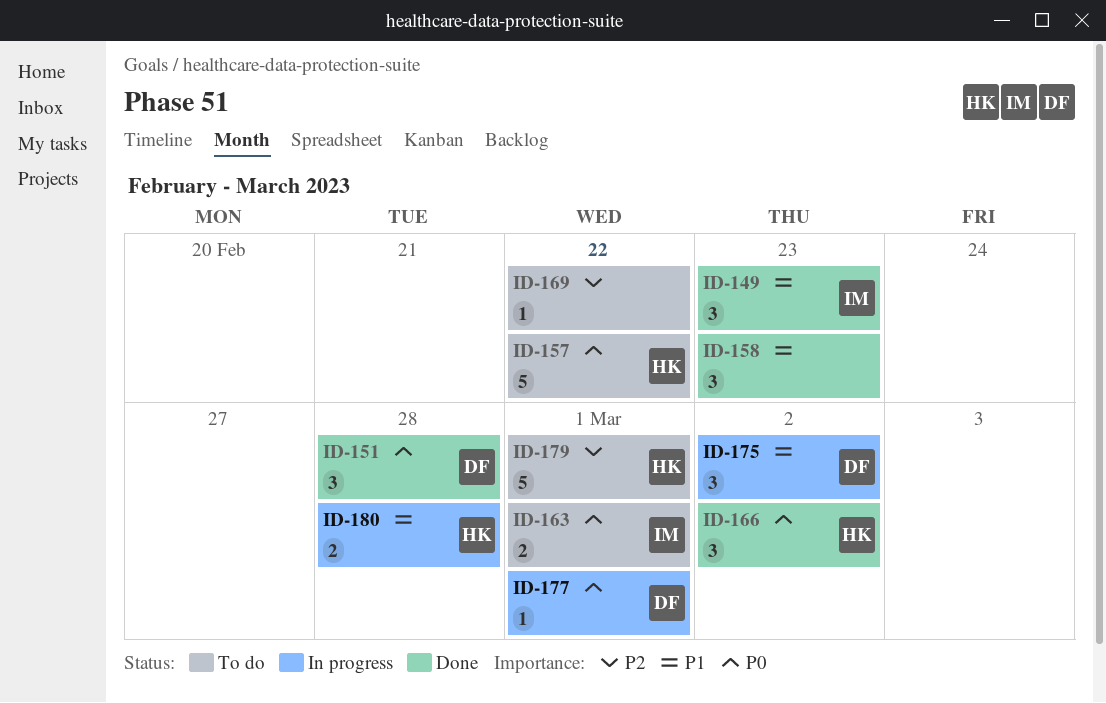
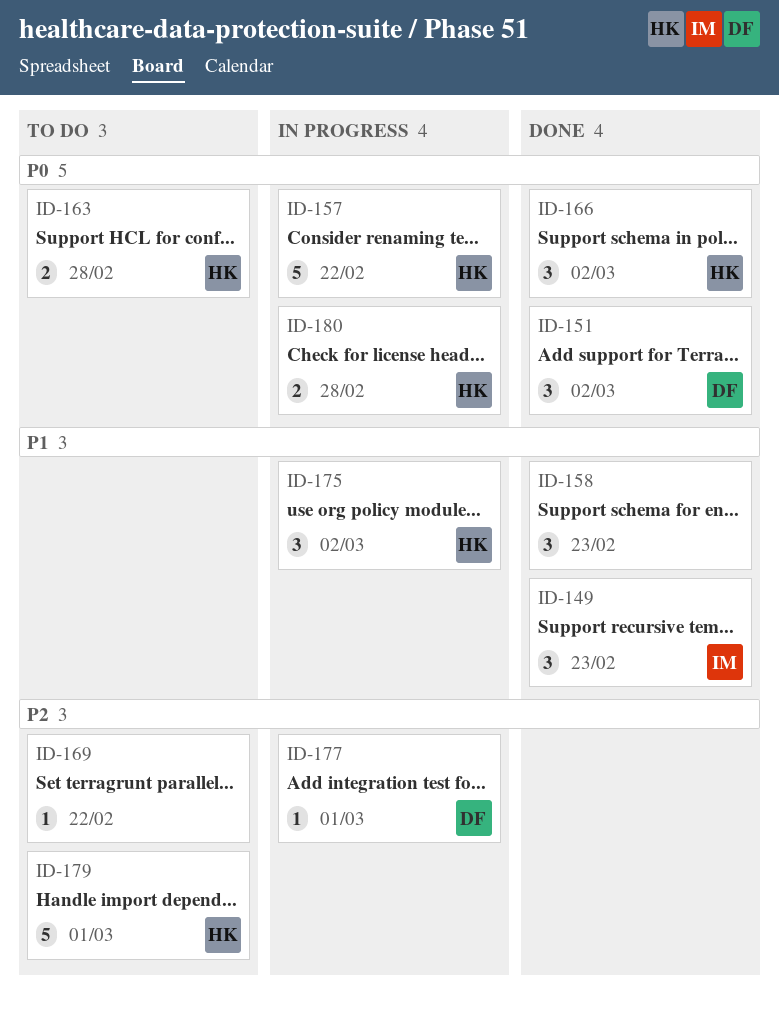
ID-151, due: Feb 28 -> Mar 2
ID-157, status: To do -> In progress
ID-163, owner: IM -> HK
ID-163, due: Mar 1 -> Feb 28
ID-175, owner: DF -> HK
ID-177, priority: P0 -> P2
ID-180, priority: P1 -> P0

